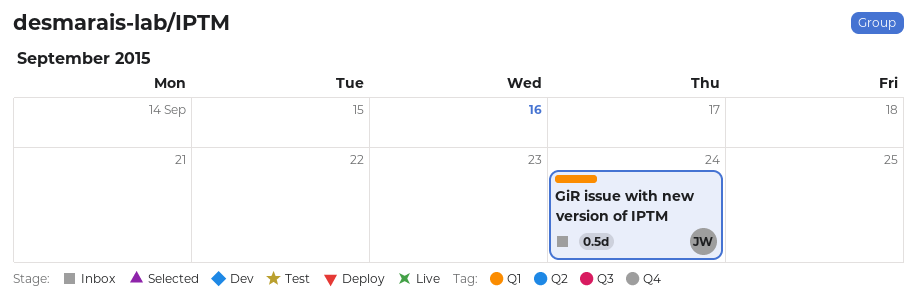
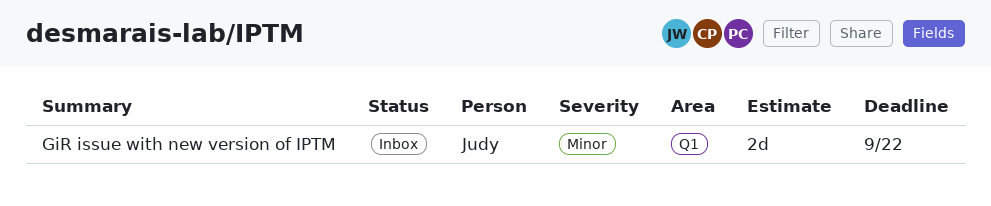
GiR issue with new version of IPTM, estimate: 0.5d -> 2d
GiR issue with new version of IPTM, due: Sep 24 -> Sep 22

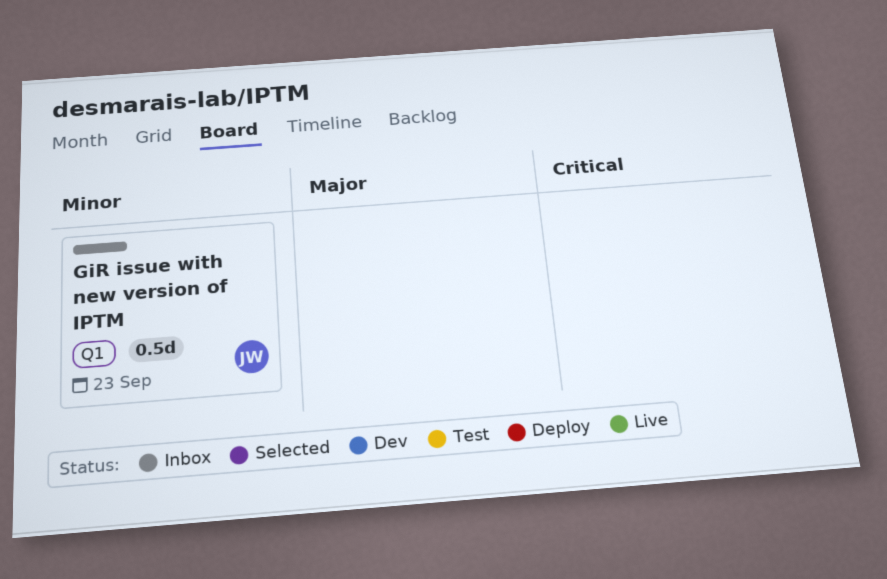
GiR issue with new version of IPTM, estimate: 2d -> 0.5d
GiR issue with new version of IPTM, due: Sep 22 -> Sep 23

